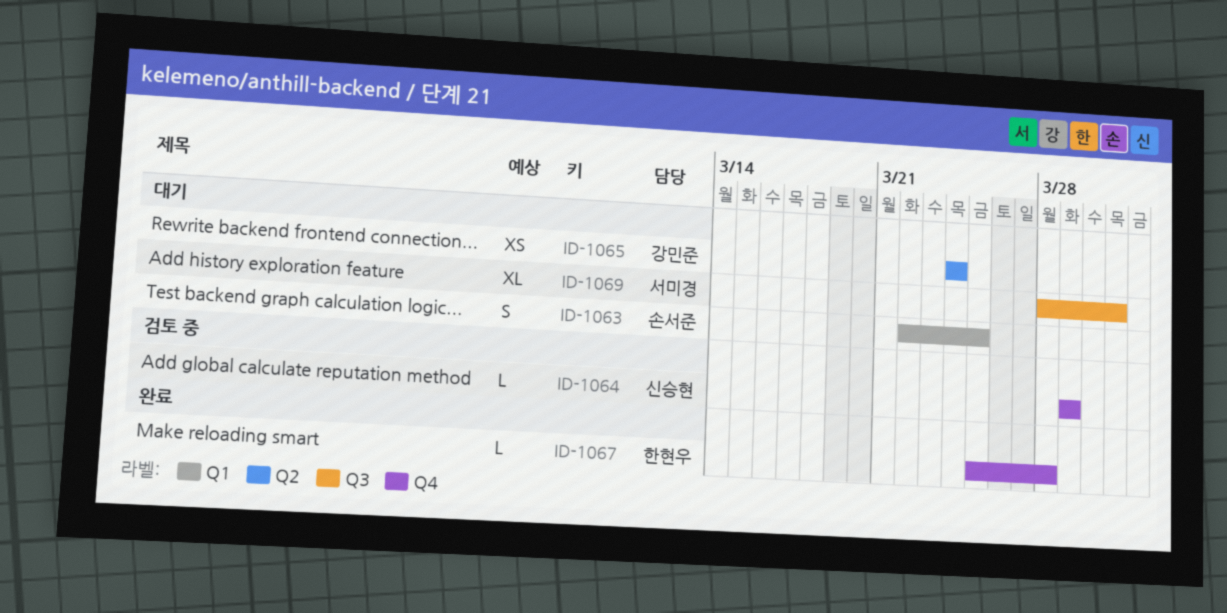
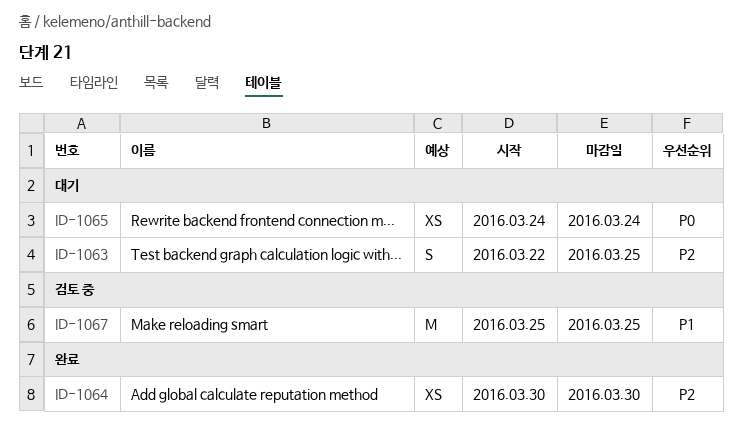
ID-1064, status: 검토 중 -> 완료
ID-1064, estimate: L -> XS
ID-1064, start: Mar 29 -> Mar 30
ID-1064, due: Mar 29 -> Mar 30
ID-1067, status: 완료 -> 검토 중
ID-1067, estimate: L -> M
ID-1067, due: Mar 28 -> Mar 25
ID-1069: present -> none

